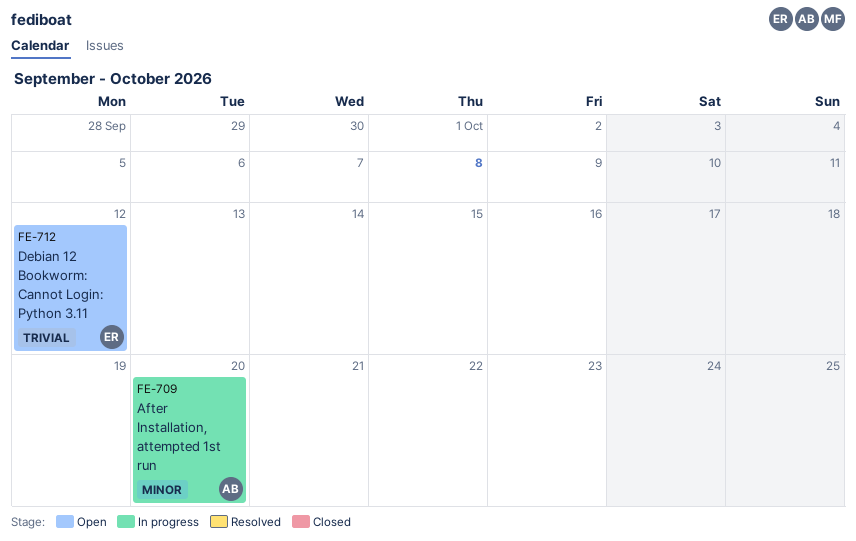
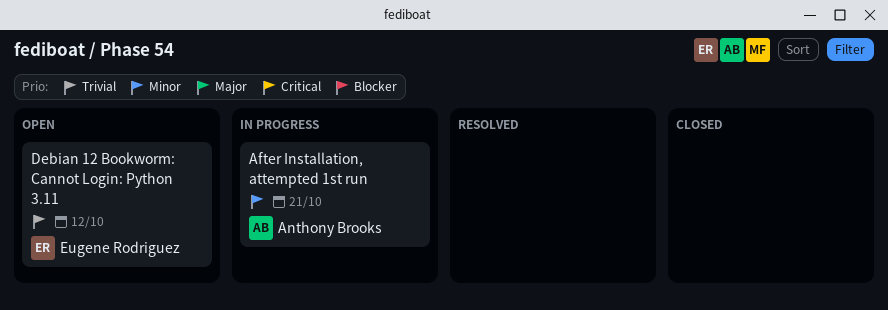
After Installation, attempted 1st run, due: Oct 20 -> Oct 21

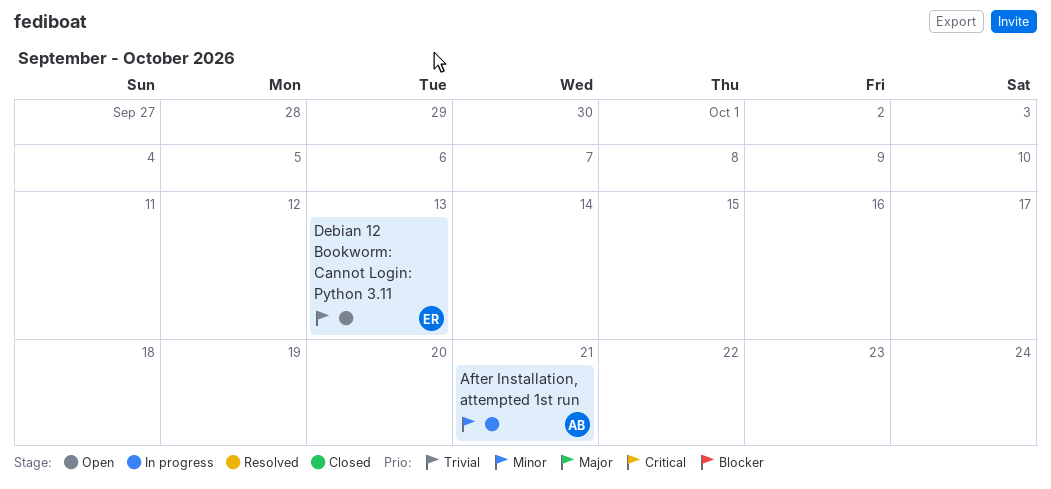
Debian 12 Bookworm: Cannot Login: Python 3.11, due: Oct 12 -> Oct 13

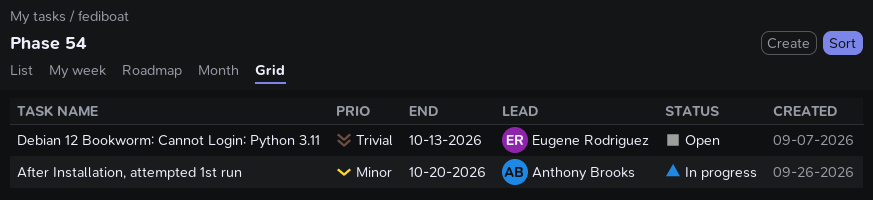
After Installation, attempted 1st run, due: Oct 21 -> Oct 20

